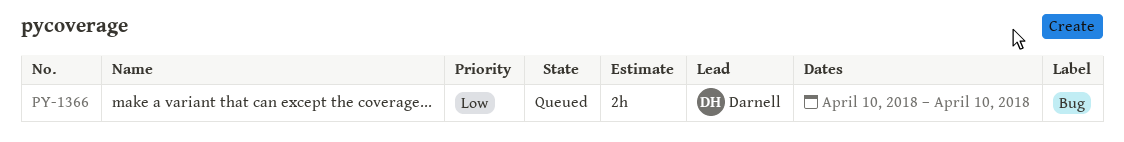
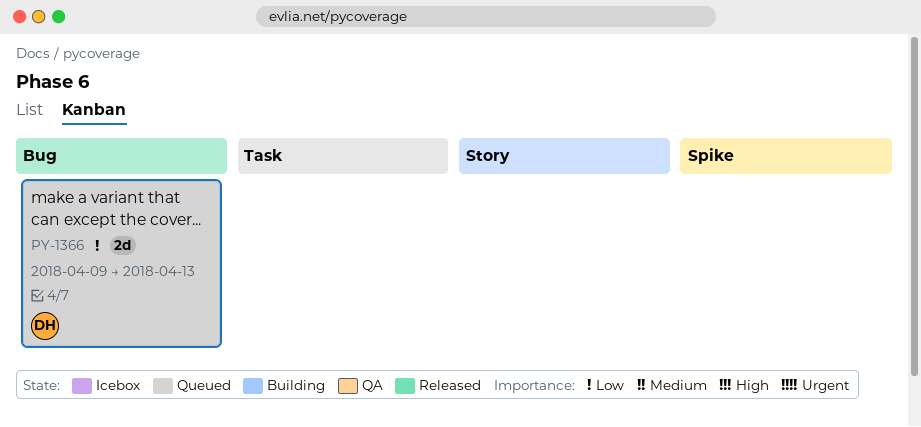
PY-1366, estimate: 2h -> 2d
PY-1366, start: Apr 10 -> Apr 9
PY-1366, due: Apr 10 -> Apr 13

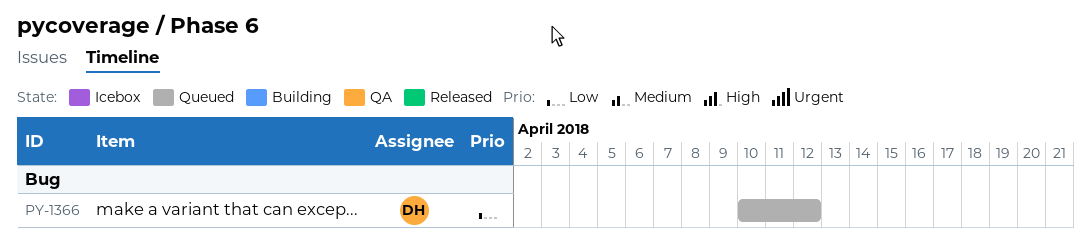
PY-1366, start: Apr 9 -> Apr 10
PY-1366, due: Apr 13 -> Apr 12

